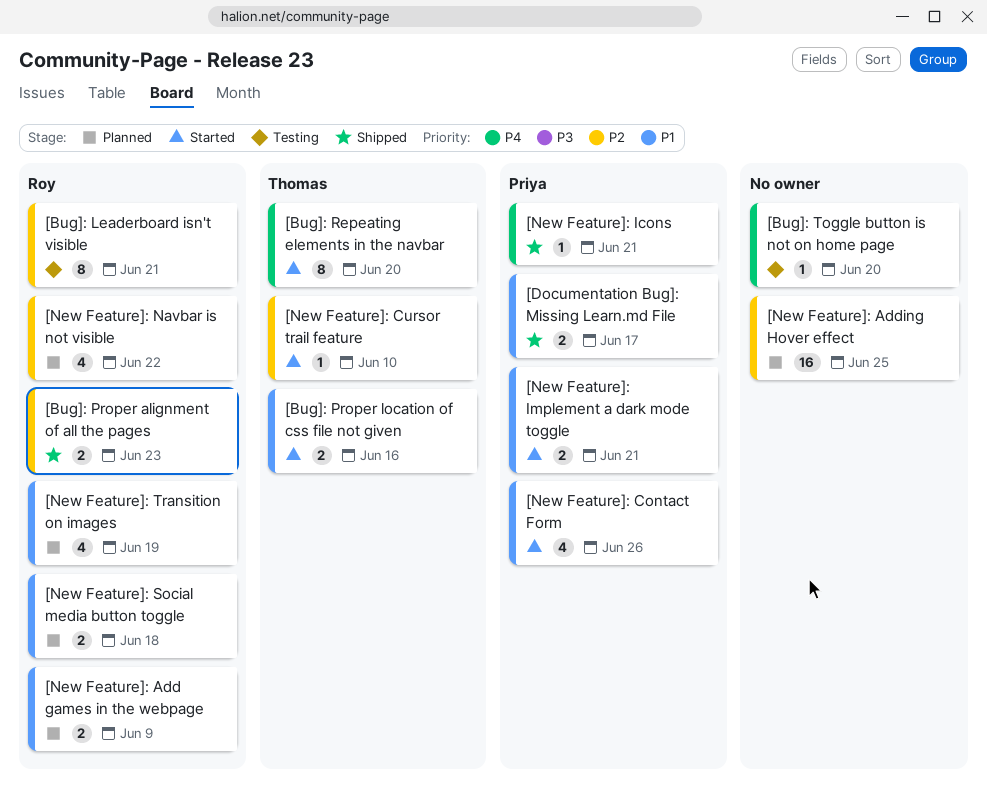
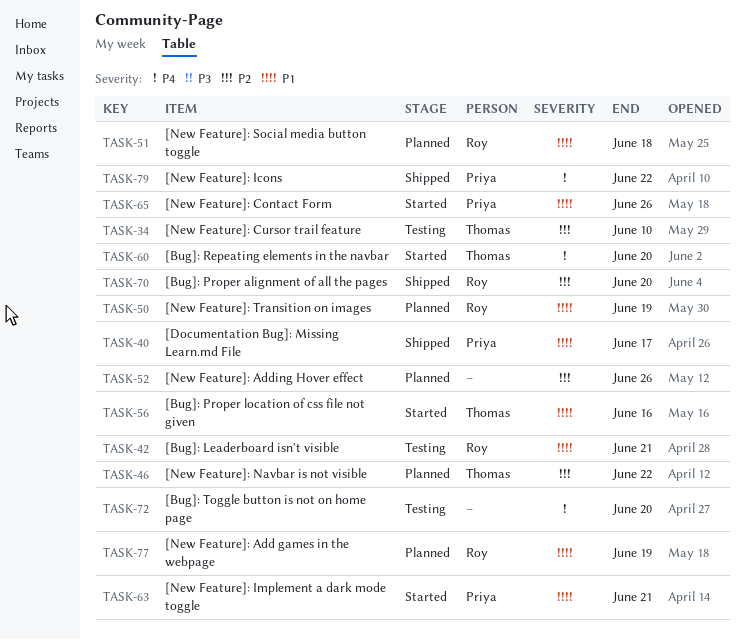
[Bug]: Leaderboard isn't visible, priority: P2 -> P1
[Bug]: Proper alignment of all the pages, due: Jun 23 -> Jun 20
[New Feature]: Add games in the webpage, due: Jun 9 -> Jun 19
[New Feature]: Adding Hover effect, due: Jun 25 -> Jun 26
[New Feature]: Cursor trail feature, status: Started -> Testing
[New Feature]: Icons, due: Jun 21 -> Jun 22
[New Feature]: Navbar is not visible, owner: Roy -> Thomas

